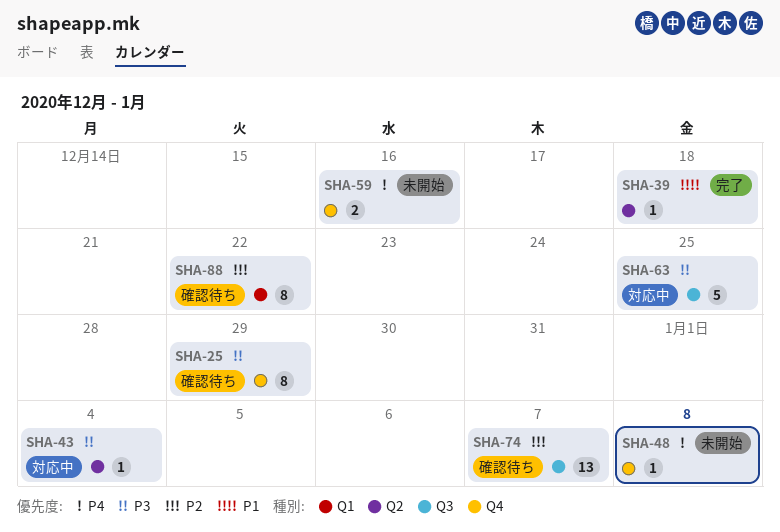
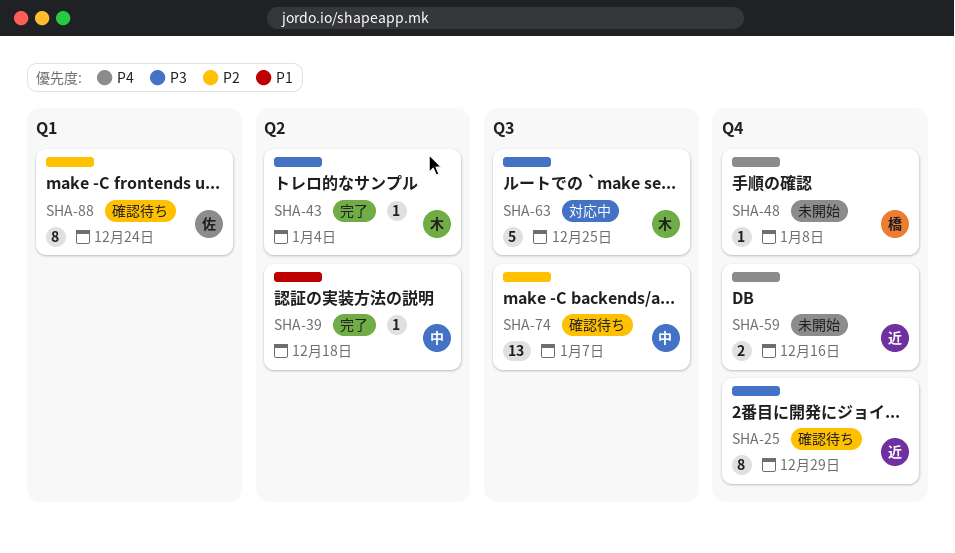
SHA-43, status: 対応中 -> 完了
SHA-88, due: Dec 22 -> Dec 24

